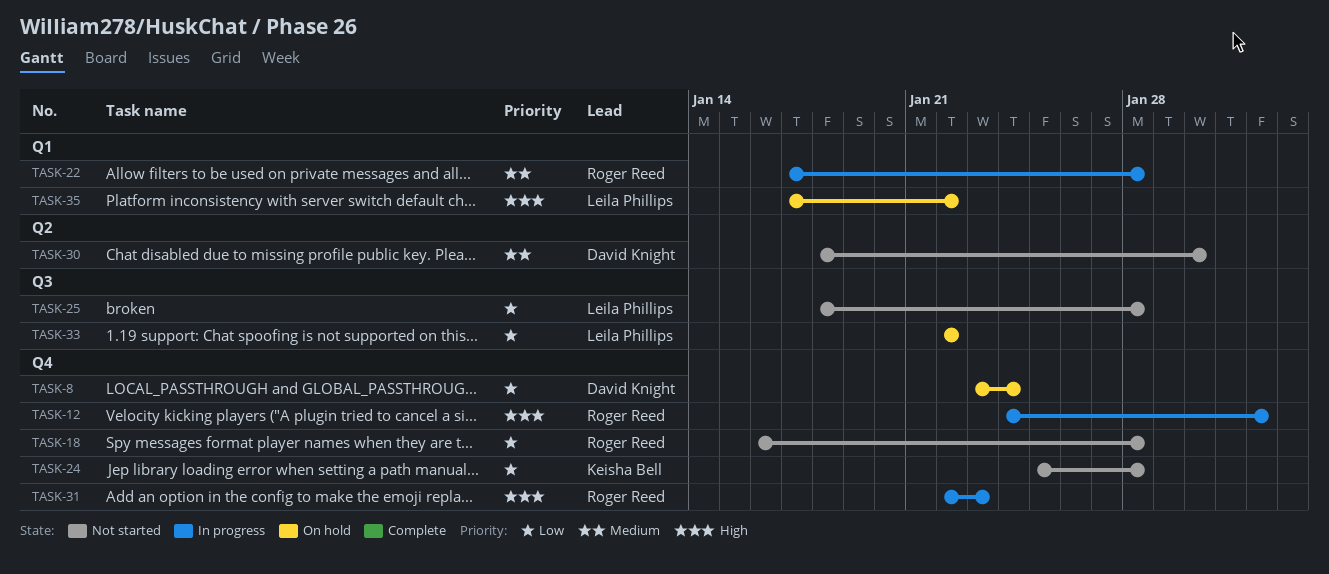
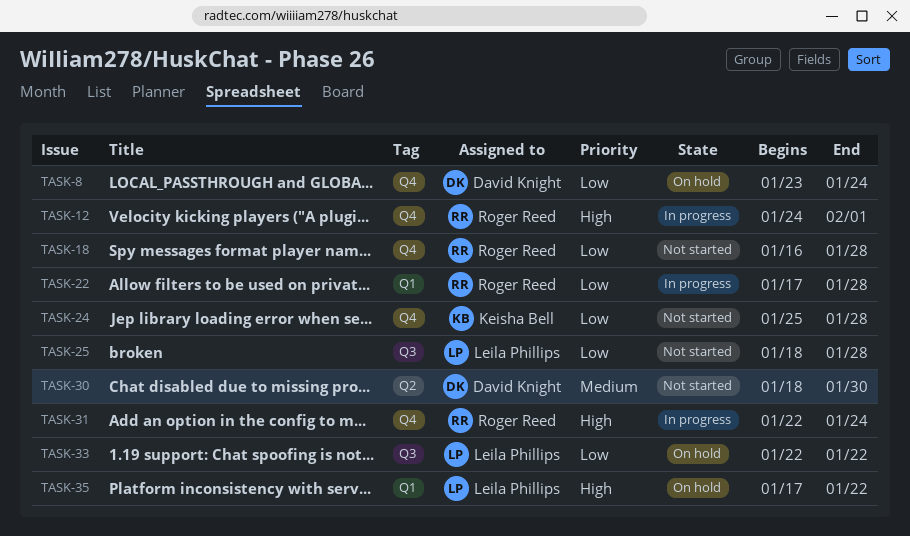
TASK-22, priority: Medium -> Low
TASK-31, due: Jan 23 -> Jan 24

